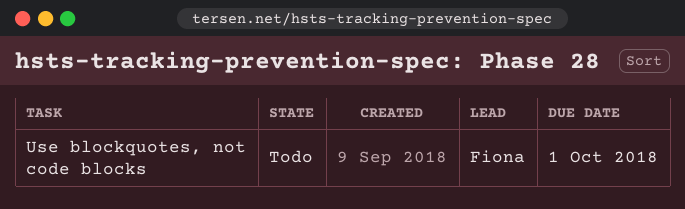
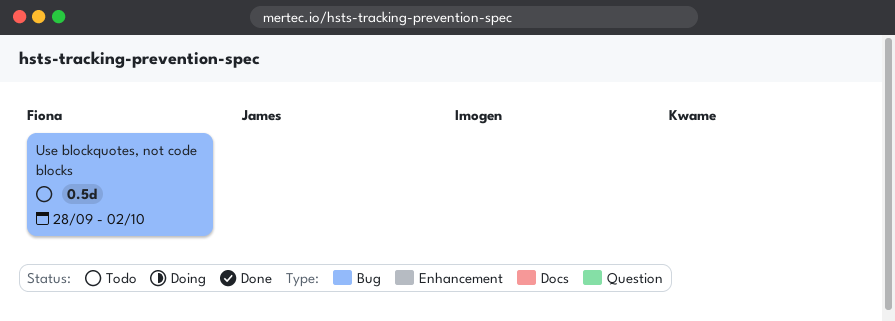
Use blockquotes, not code blocks, due: Oct 1 -> Oct 2

